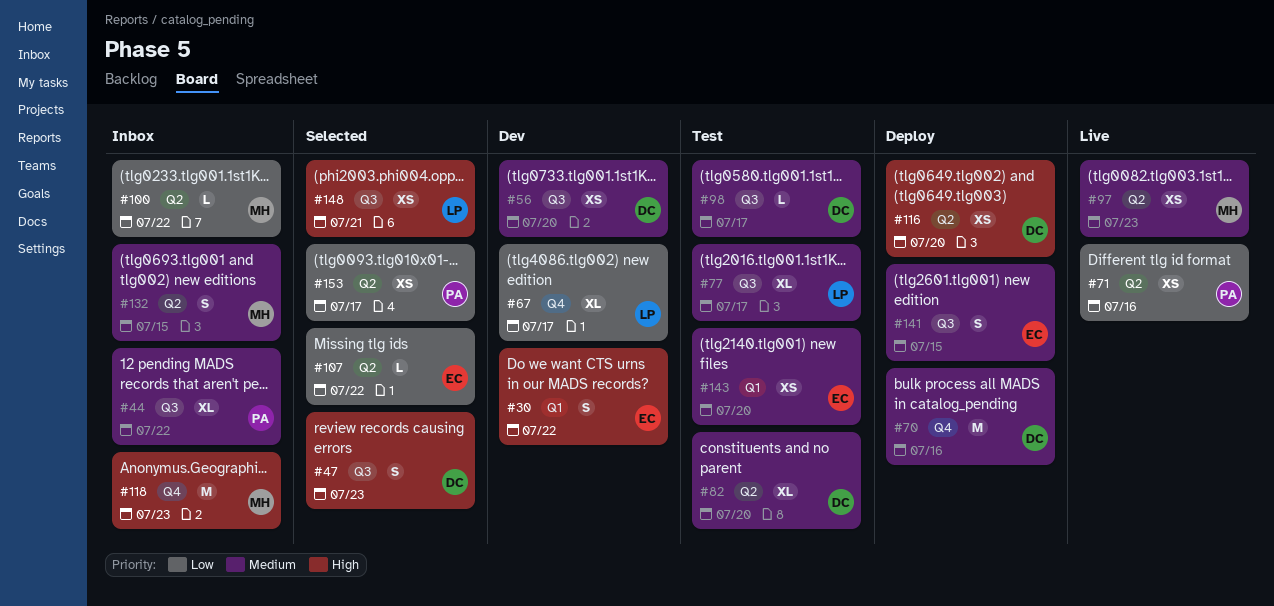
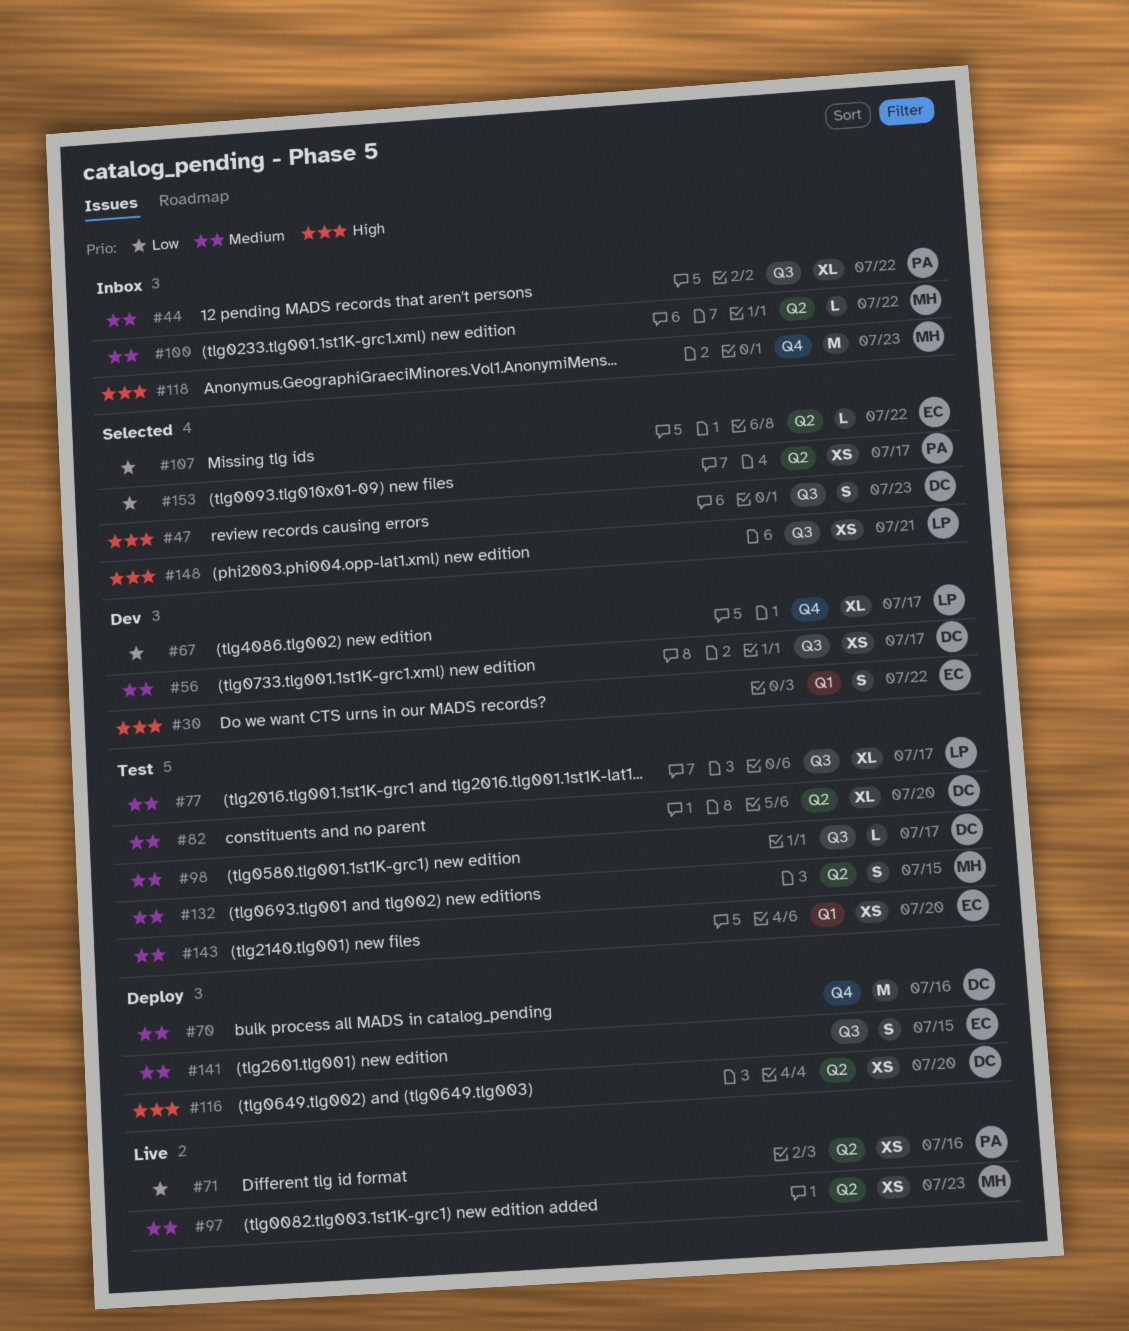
#56, due: Jul 20 -> Jul 17
#100, priority: Low -> Medium
#132, status: Inbox -> Test

